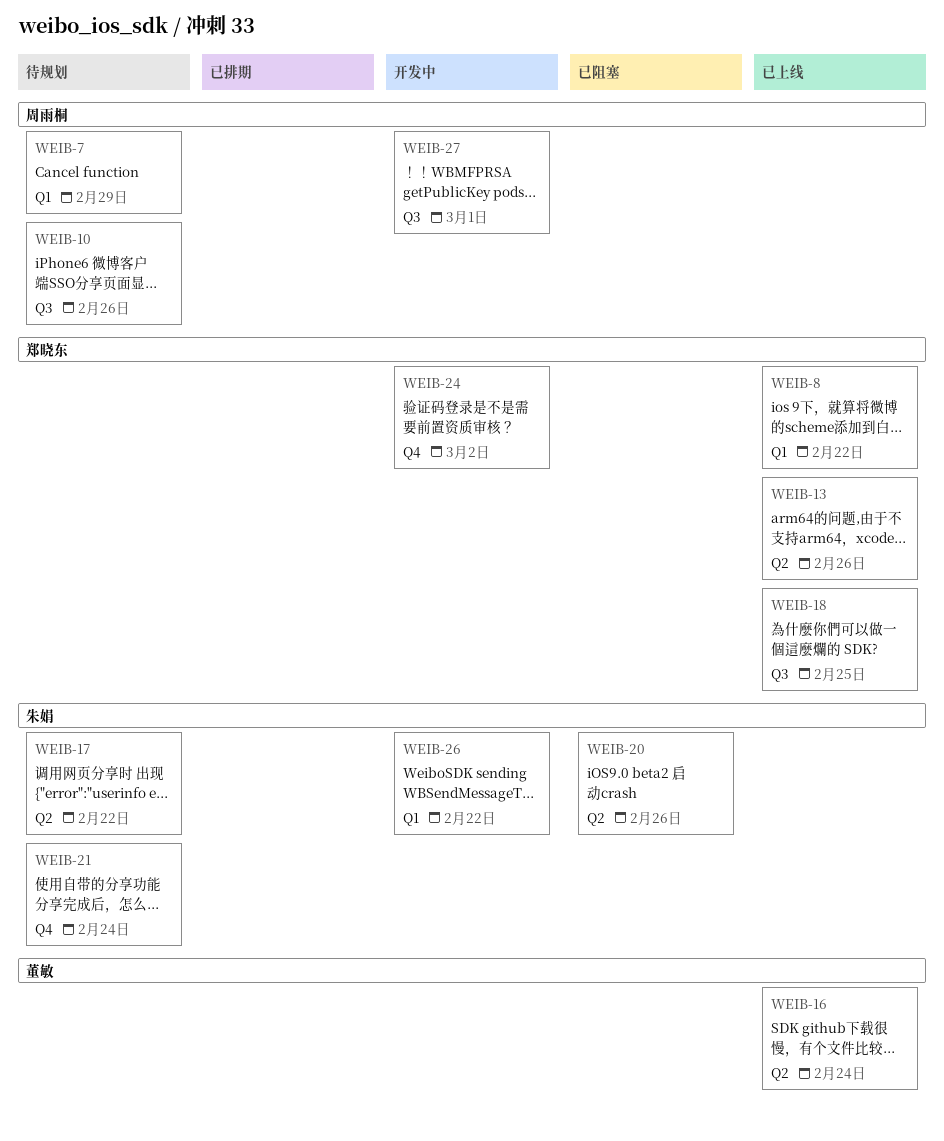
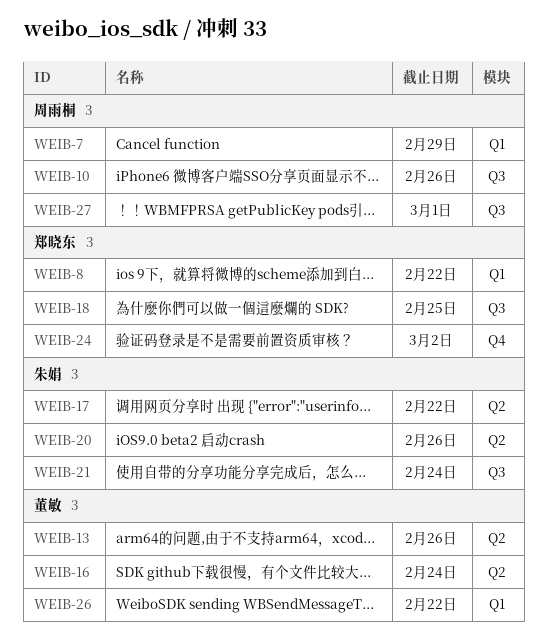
WEIB-13, owner: 郑晓东 -> 董敏
WEIB-21, label: Q4 -> Q3
WEIB-26, owner: 朱娟 -> 董敏

